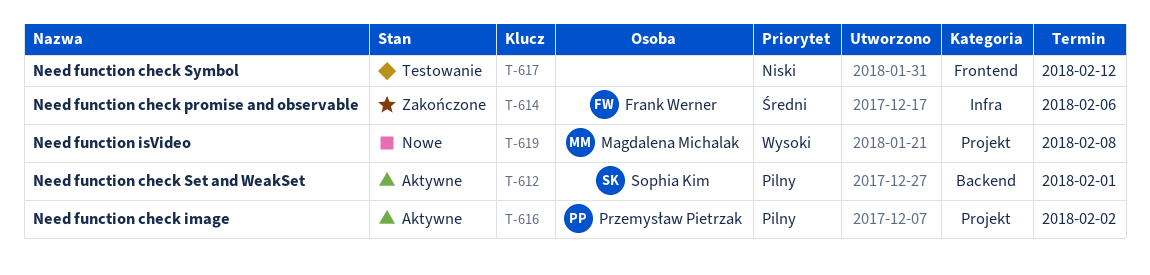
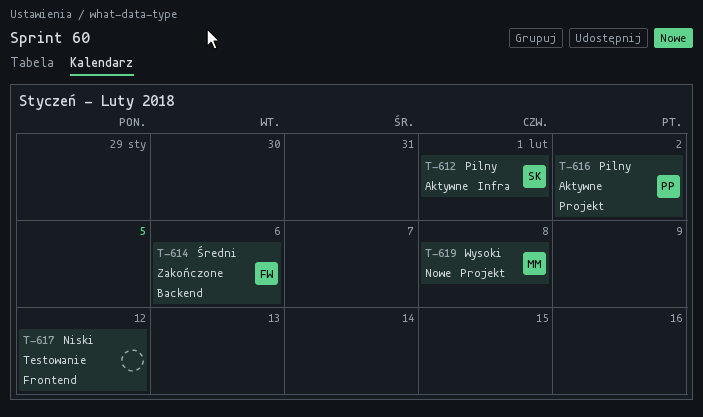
T-612, label: Backend -> Infra
T-614, label: Infra -> Backend

